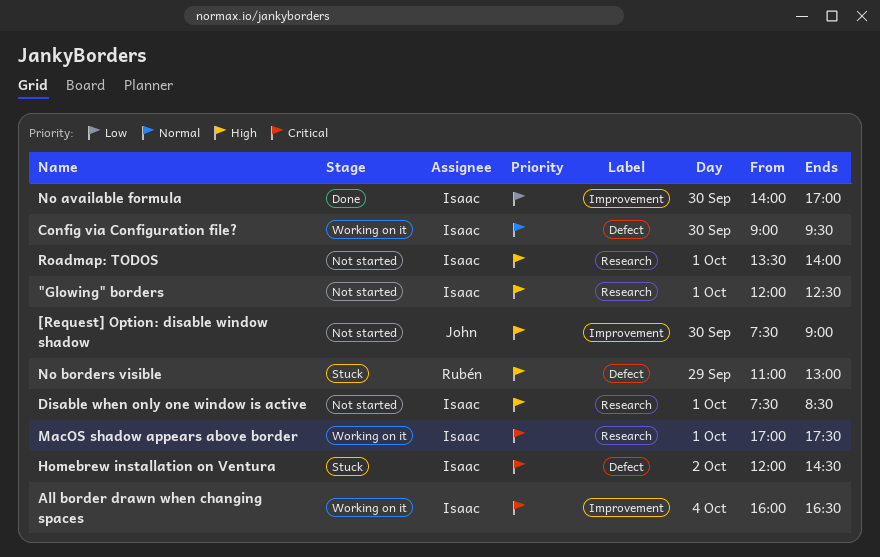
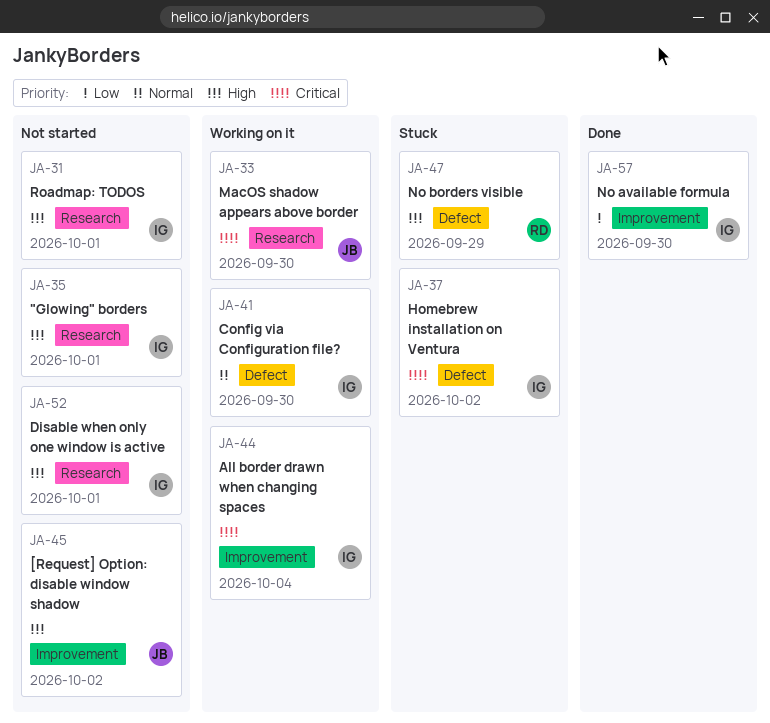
[Request] Option: disable window shadow, day: Sep 30 -> Oct 2
MacOS shadow appears above border, owner: Isaac -> John
MacOS shadow appears above border, day: Oct 1 -> Sep 30

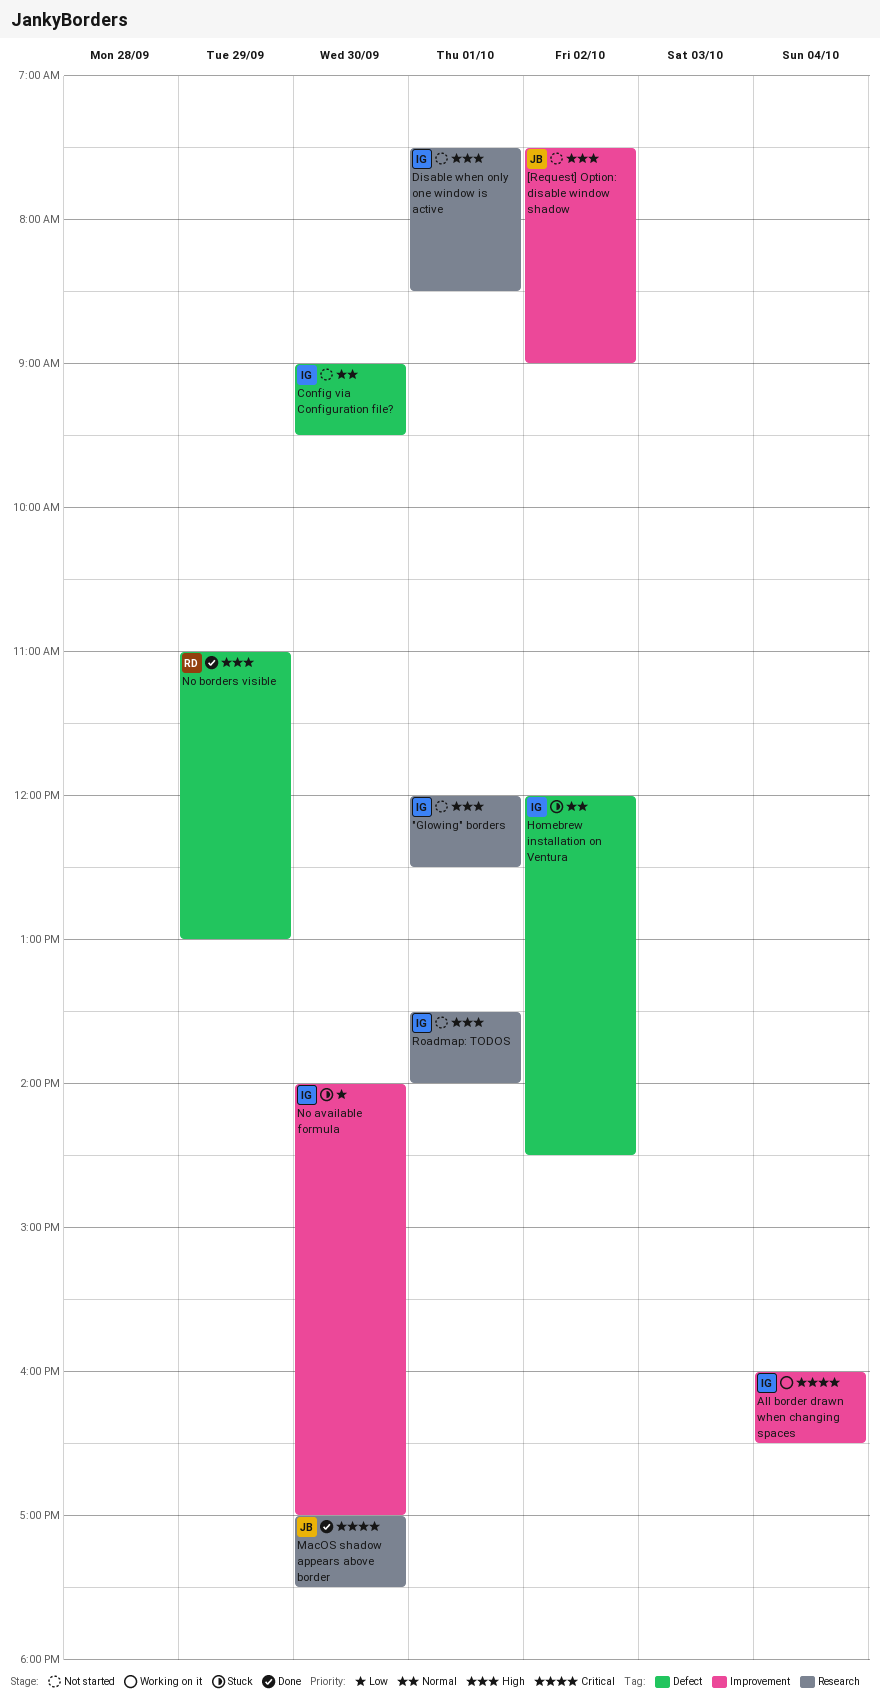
Config via Configuration file?, status: Working on it -> Not started
Homebrew installation on Ventura, priority: Critical -> Normal
MacOS shadow appears above border, status: Working on it -> Done
No available formula, status: Done -> Stuck
No borders visible, status: Stuck -> Done

